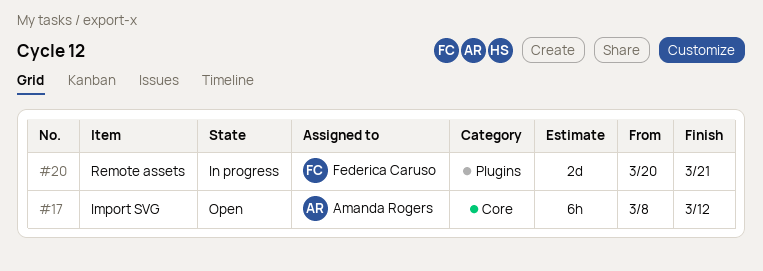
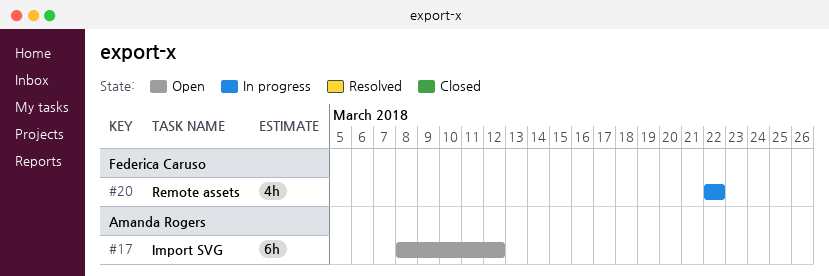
#20, estimate: 2d -> 4h
#20, start: Mar 20 -> Mar 22
#20, due: Mar 21 -> Mar 22

